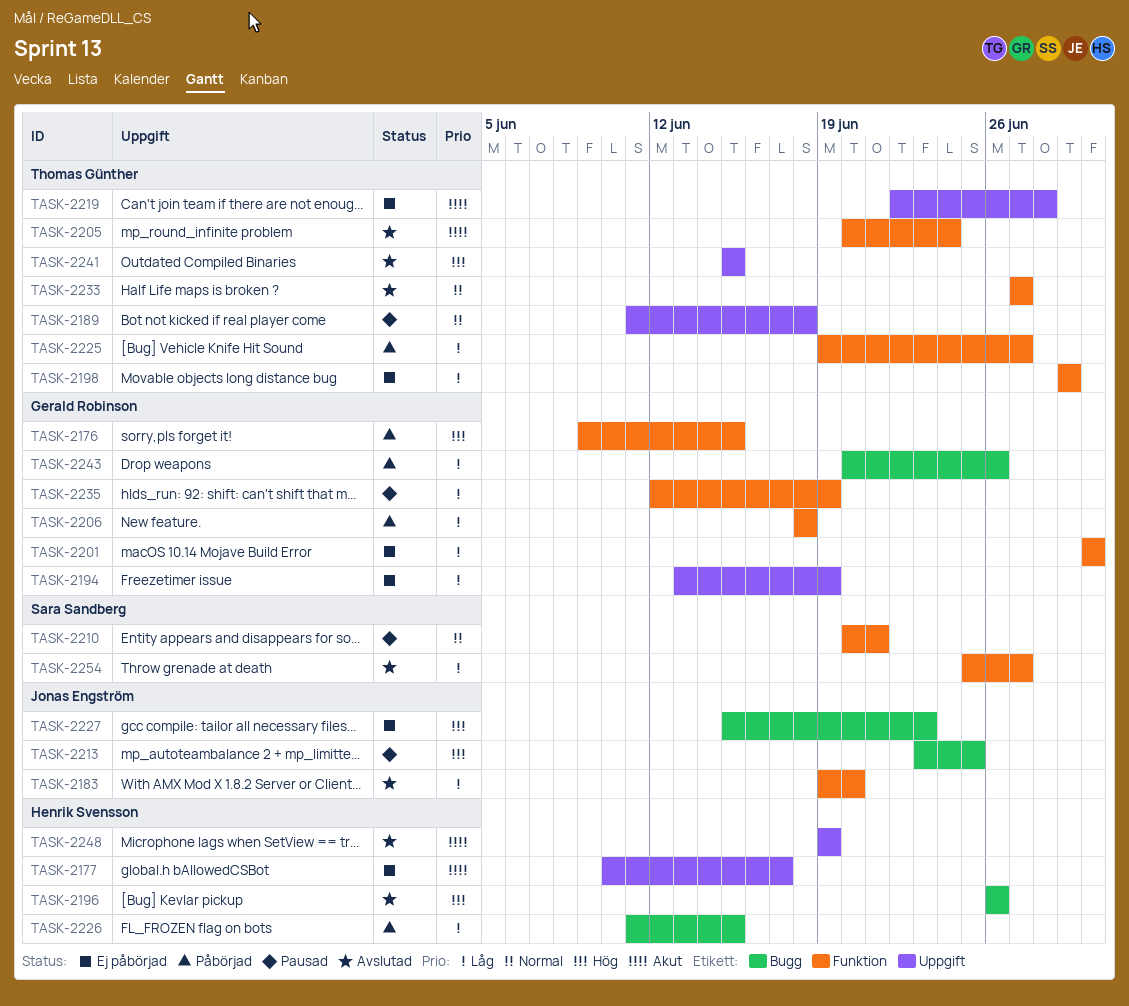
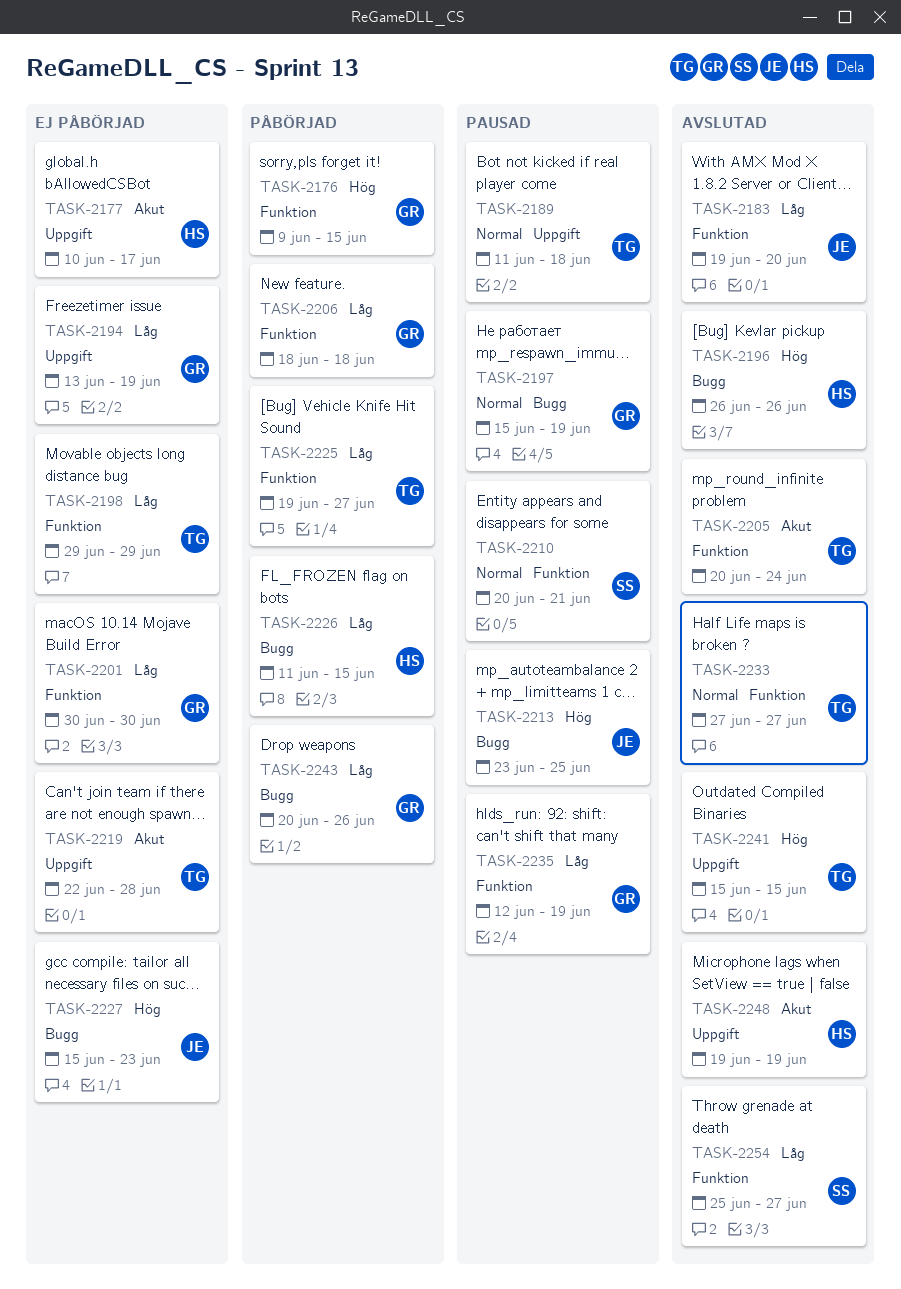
TASK-2197: none -> present

